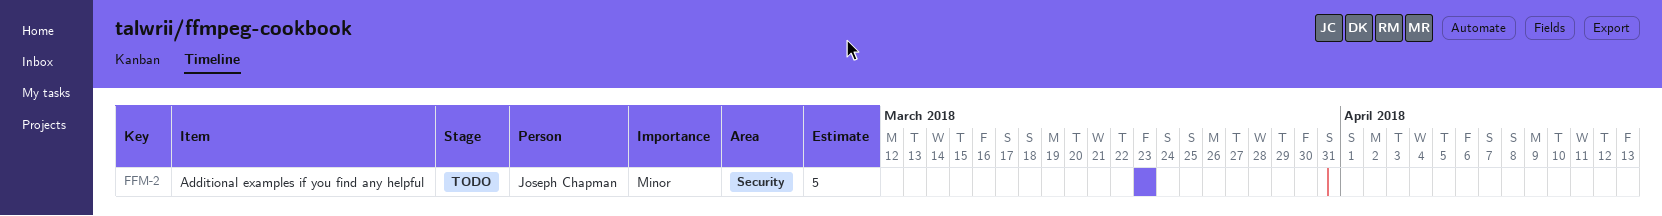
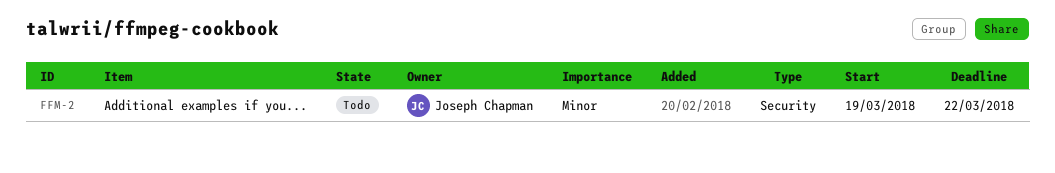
FFM-2, start: Mar 23 -> Mar 19
FFM-2, due: Mar 23 -> Mar 22

